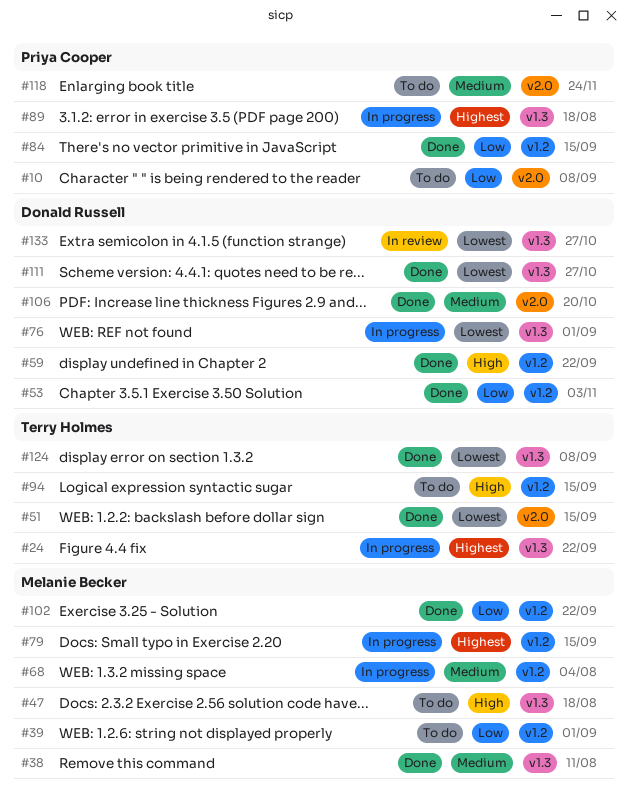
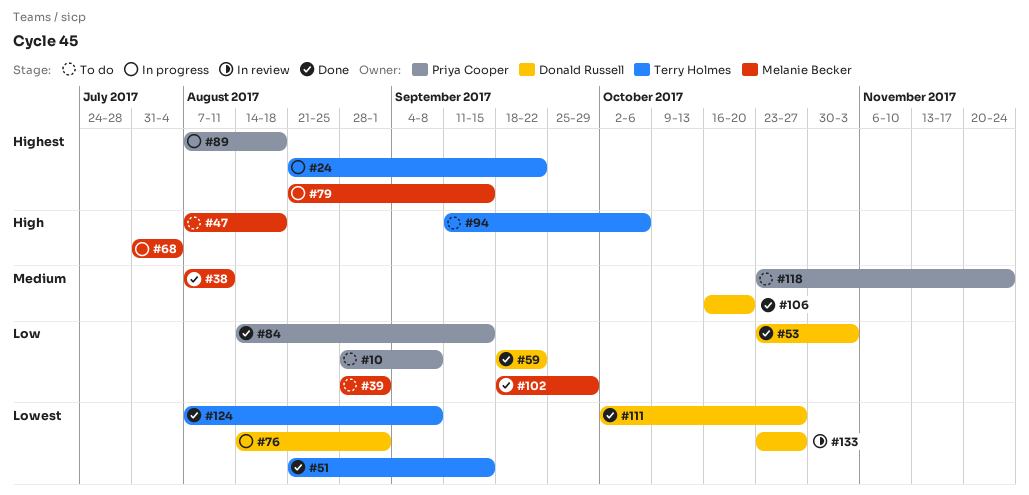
#59, priority: High -> Low
#68, priority: Medium -> High
#94, due: Sep 15 -> Oct 6
#102, due: Sep 22 -> Sep 29

